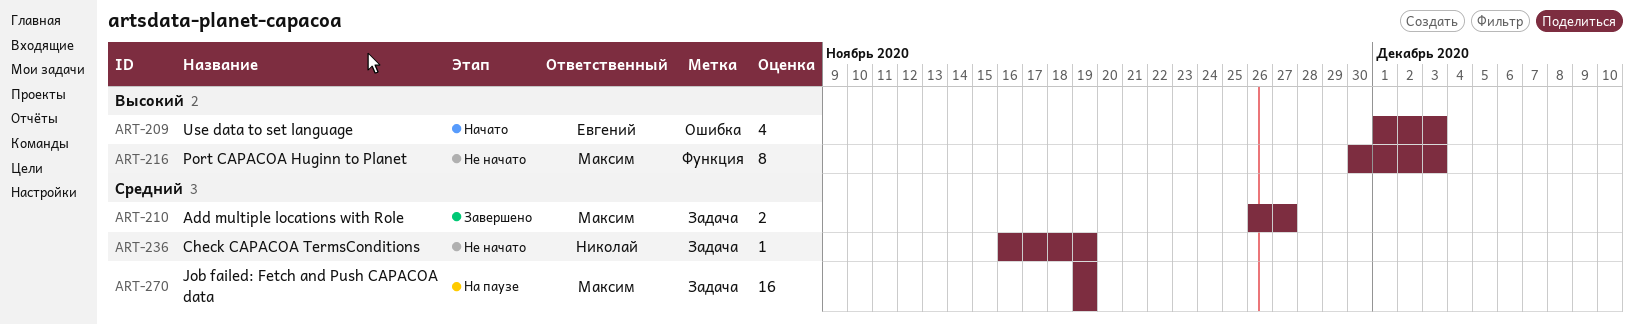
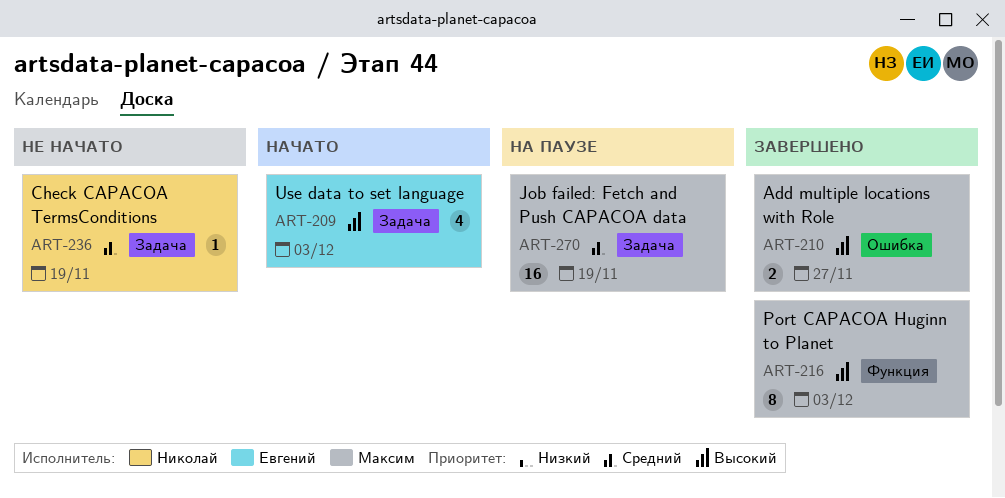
ART-209, label: Ошибка -> Задача
ART-210, priority: Средний -> Высокий
ART-210, label: Задача -> Ошибка
ART-216, status: Не начато -> Завершено

